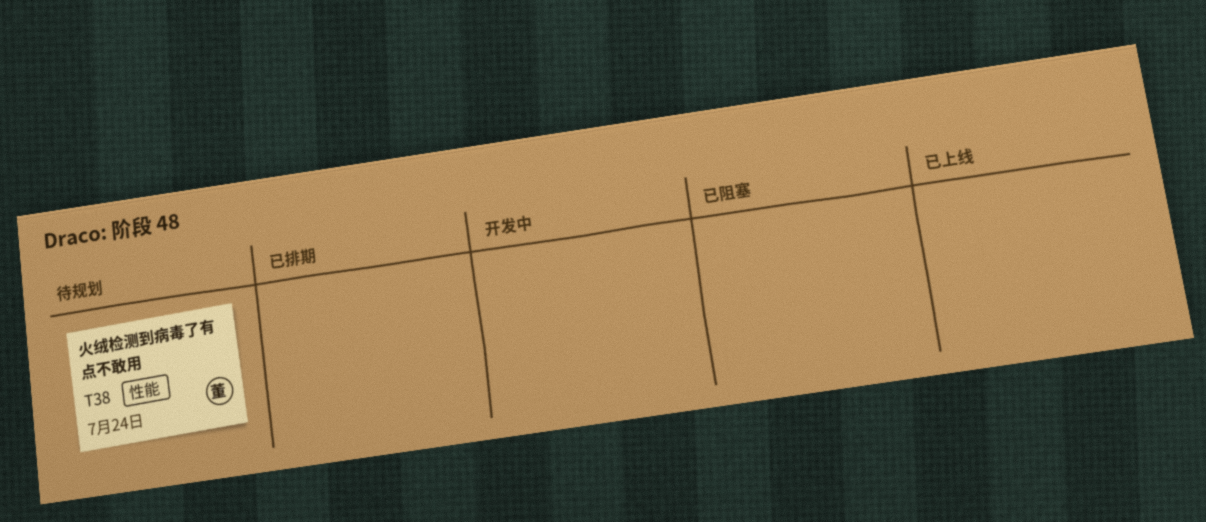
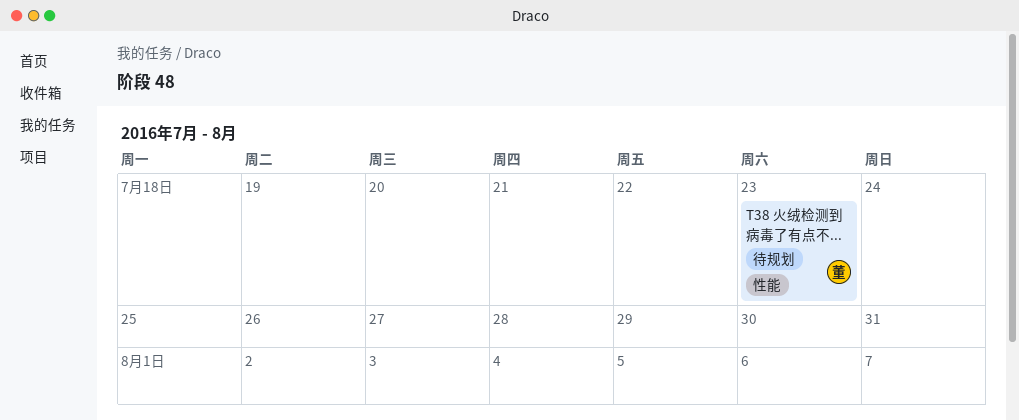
T38, due: Jul 24 -> Jul 23

